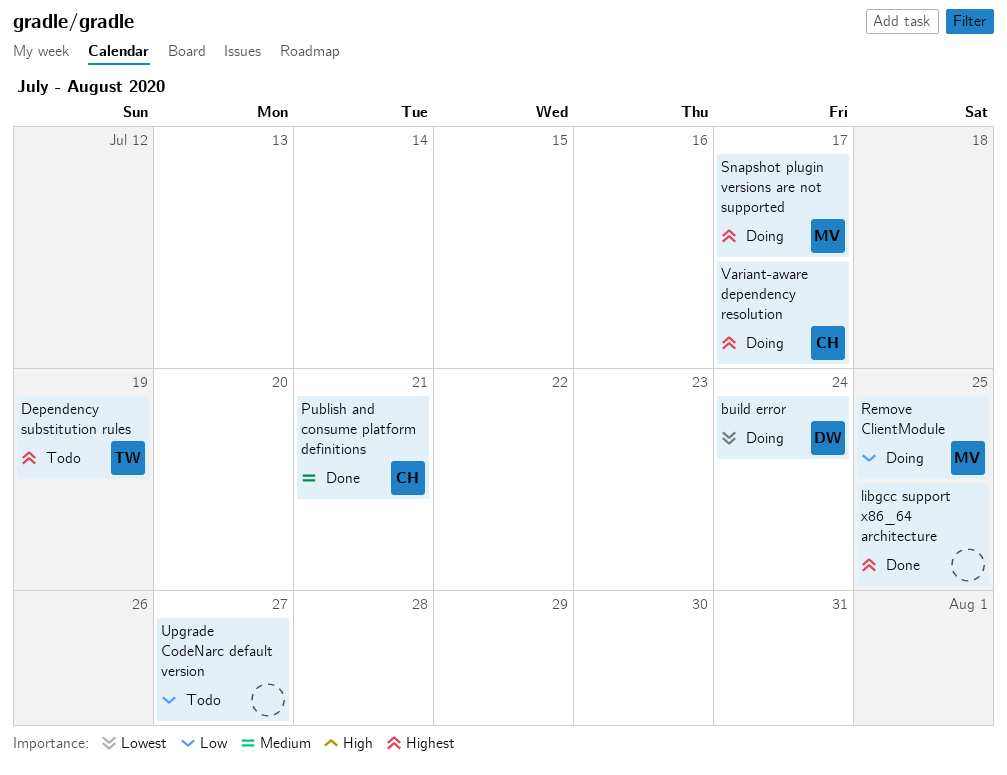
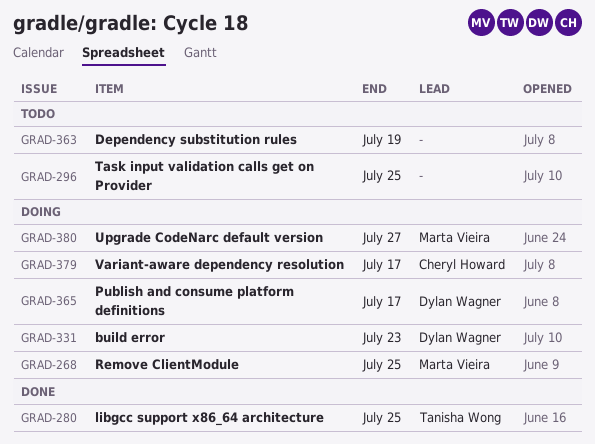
build error, due: Jul 24 -> Jul 23
Dependency substitution rules, owner: Tanisha Wong -> none
libgcc support x86_64 architecture, owner: none -> Tanisha Wong
Publish and consume platform definitions, status: Done -> Doing
Publish and consume platform definitions, owner: Cheryl Howard -> Dylan Wagner
Publish and consume platform definitions, due: Jul 21 -> Jul 17
Snapshot plugin versions are not supported: present -> none
Task input validation calls get on Provider: none -> present
Upgrade CodeNarc default version, status: Todo -> Doing
Upgrade CodeNarc default version, owner: none -> Marta Vieira

